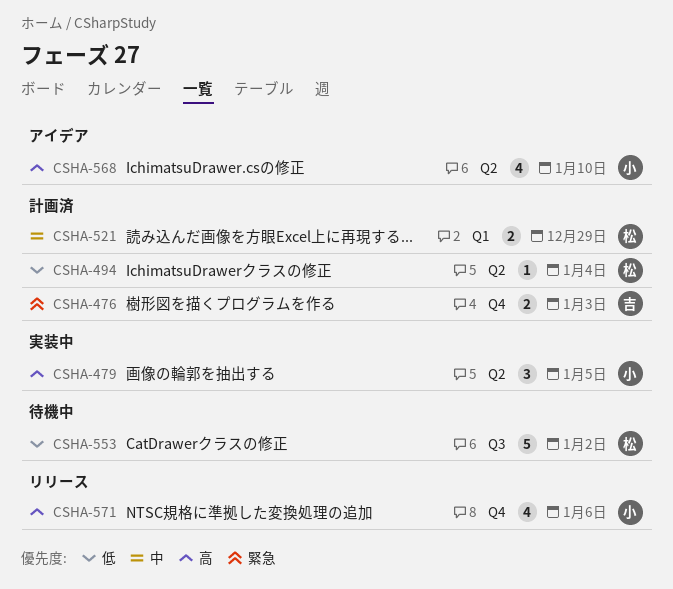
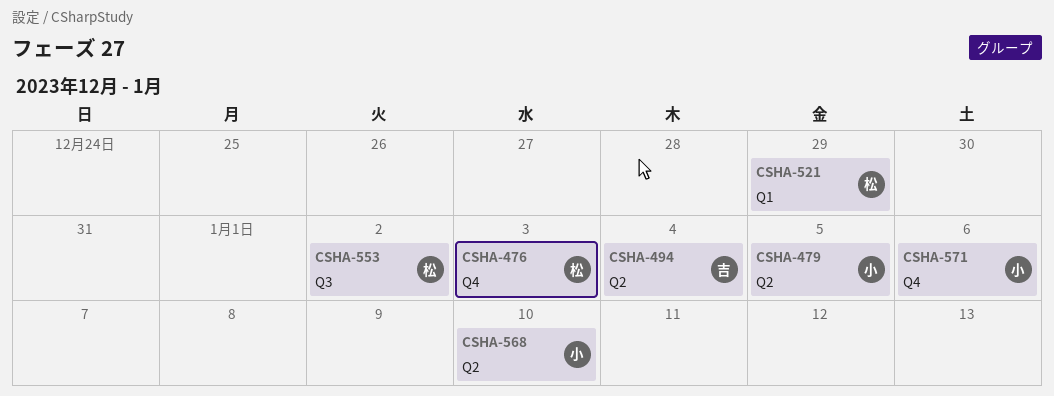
CSHA-476, owner: 吉 -> 松
CSHA-494, owner: 松 -> 吉

